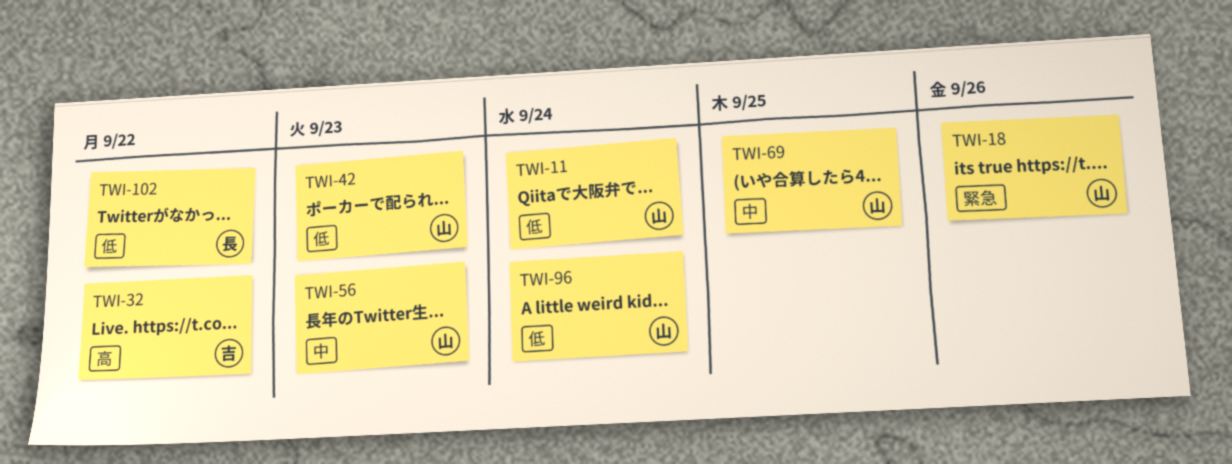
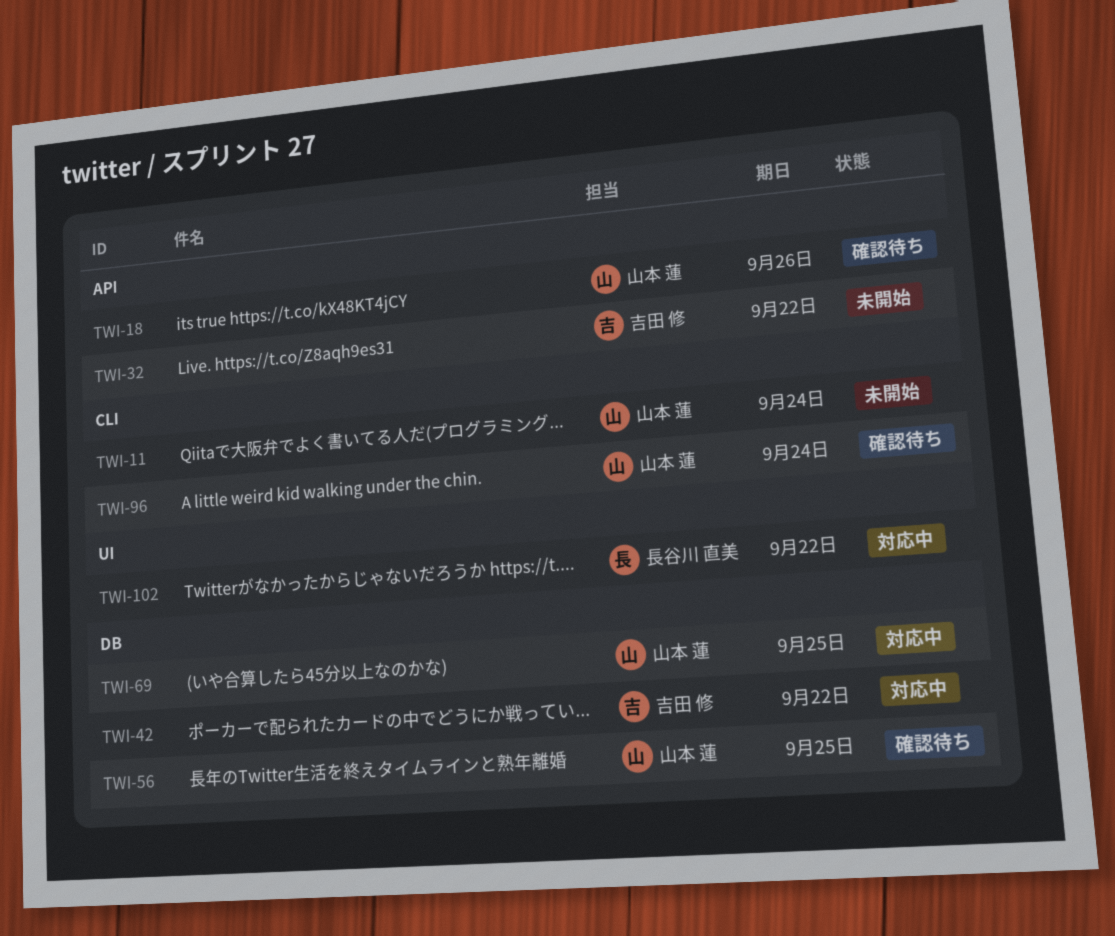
TWI-42, owner: 山本 蓮 -> 吉田 修
TWI-42, due: Sep 23 -> Sep 22
TWI-56, due: Sep 23 -> Sep 25

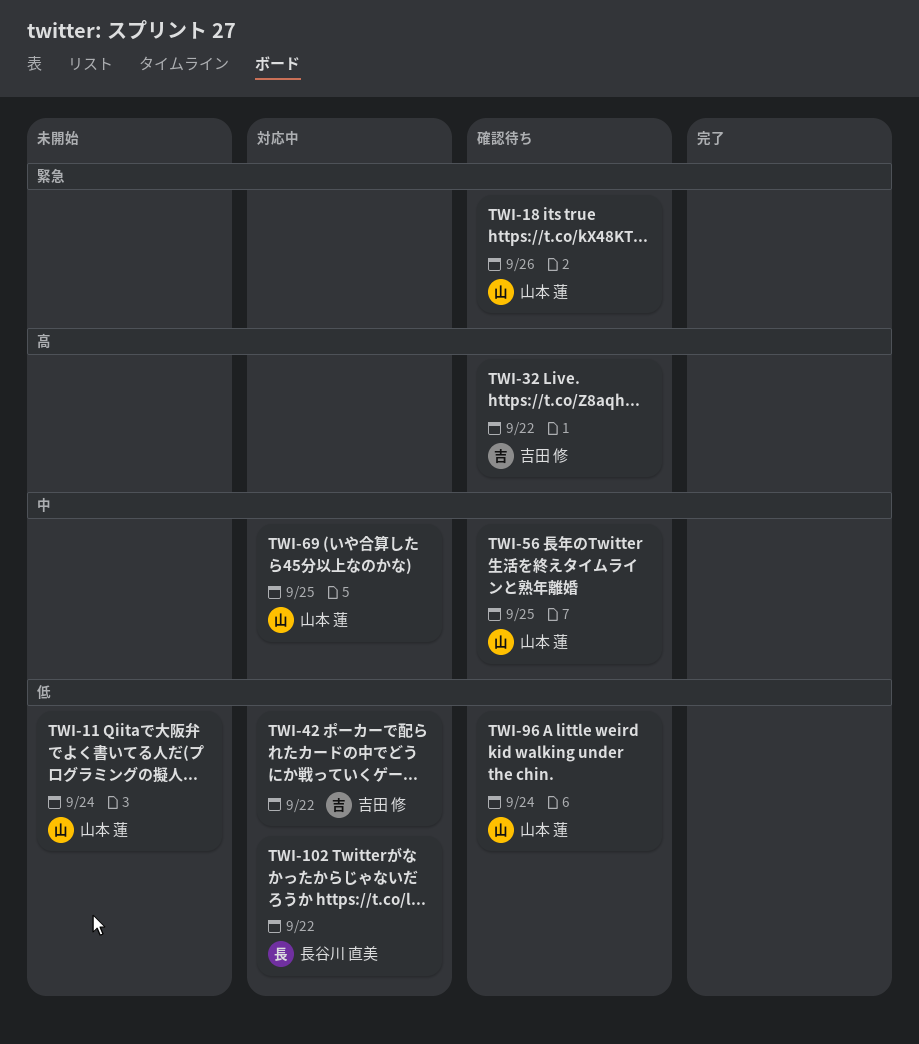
TWI-32, status: 未開始 -> 確認待ち

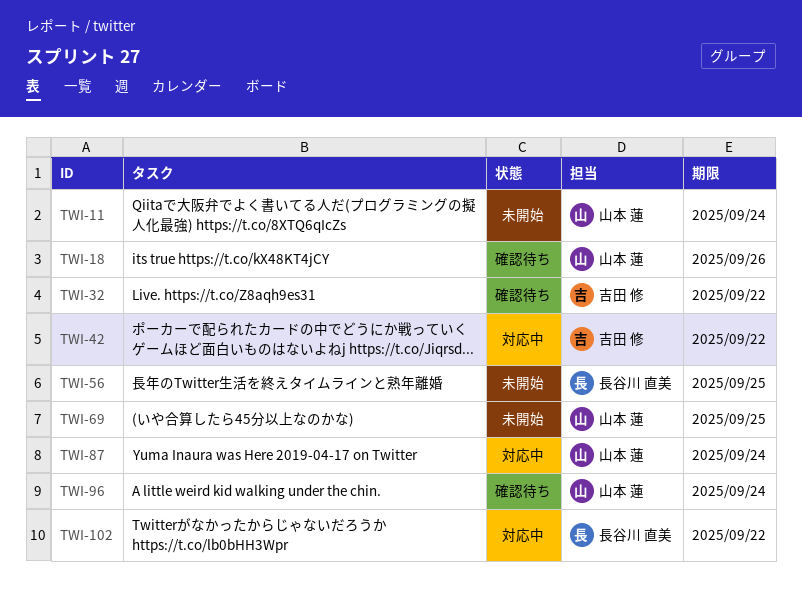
TWI-56, status: 確認待ち -> 未開始
TWI-56, owner: 山本 蓮 -> 長谷川 直美
TWI-69, status: 対応中 -> 未開始
TWI-87: none -> present

